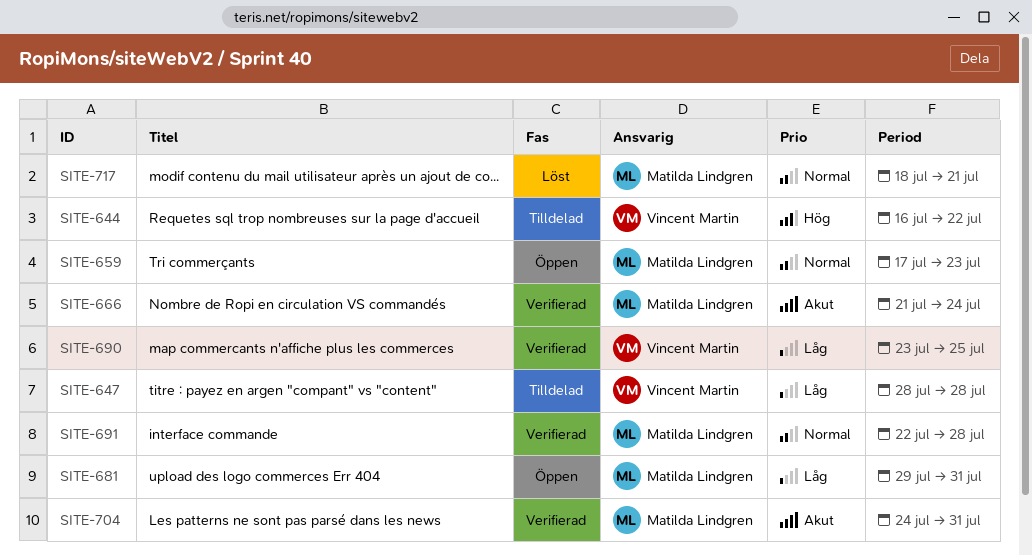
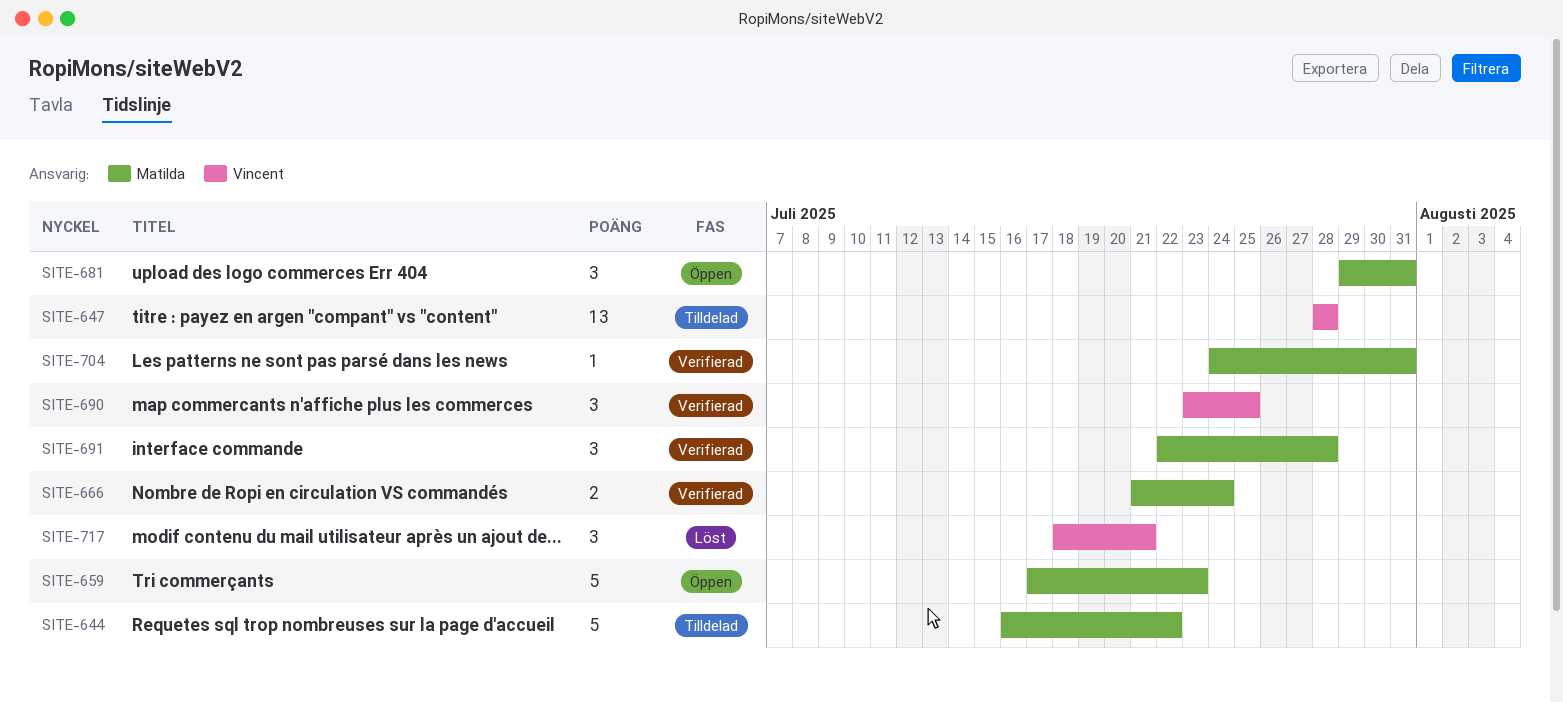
SITE-644, owner: Vincent Martin -> Matilda Lindgren
SITE-717, owner: Matilda Lindgren -> Vincent Martin

